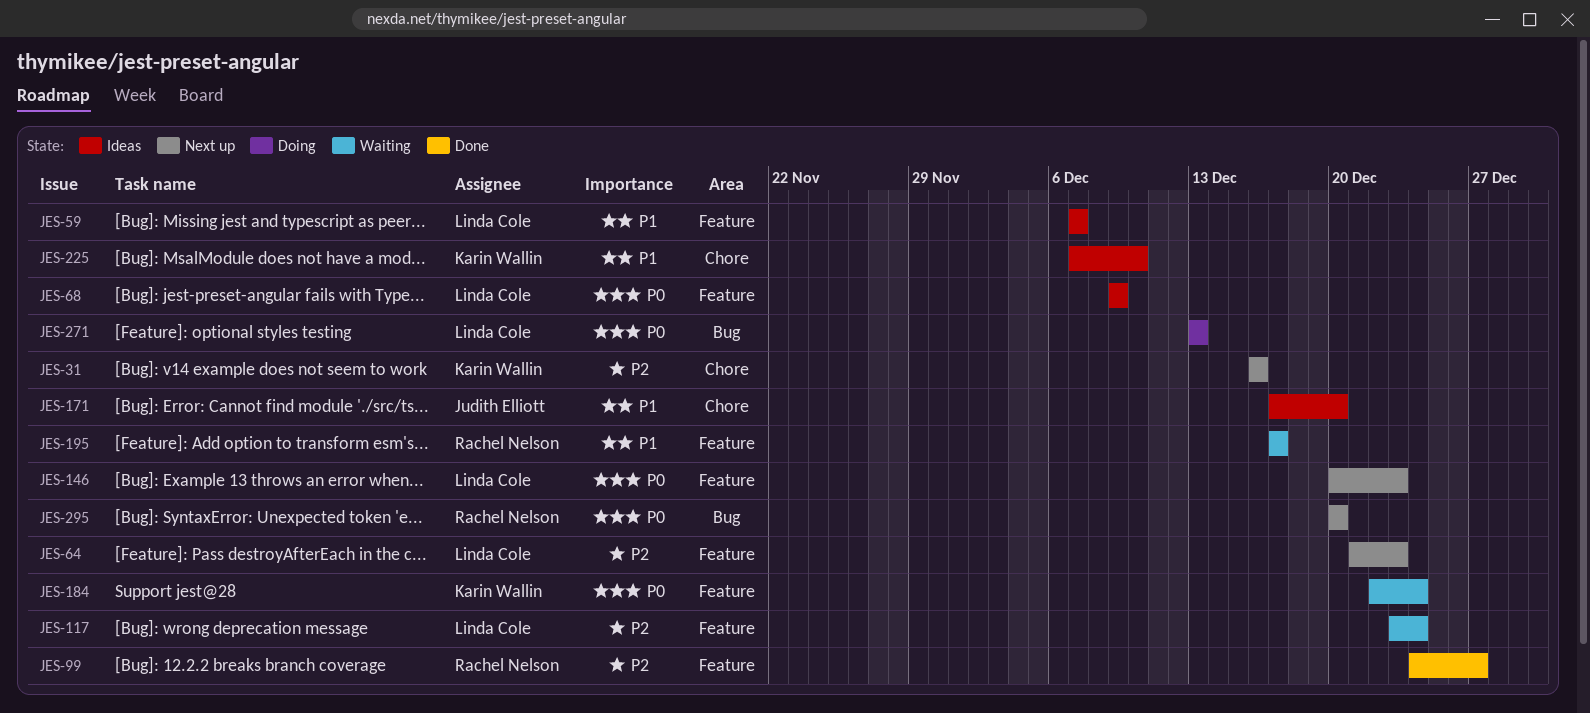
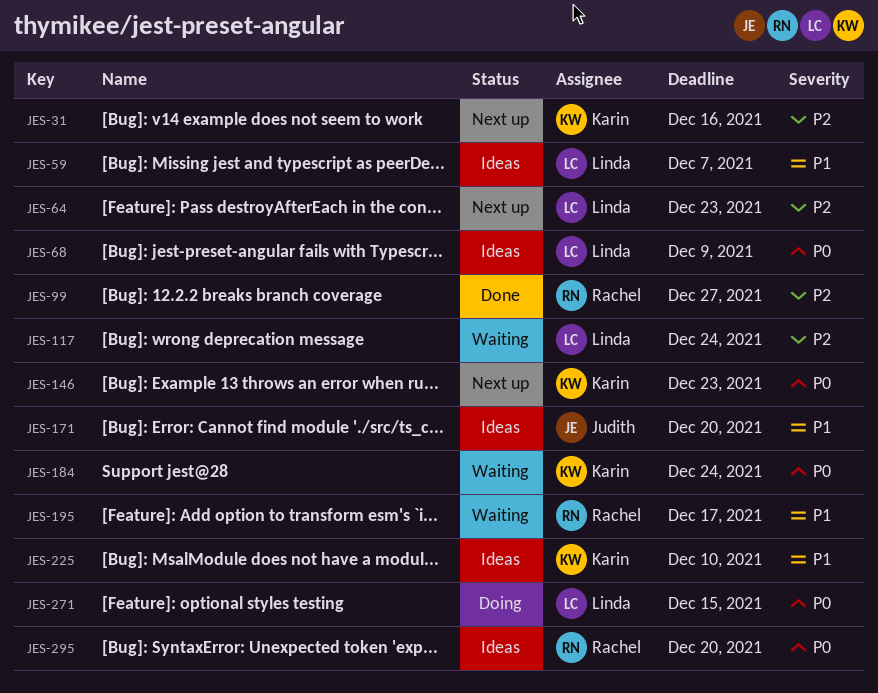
JES-146, owner: Linda Cole -> Karin Wallin
JES-271, due: Dec 13 -> Dec 15
JES-295, status: Next up -> Ideas

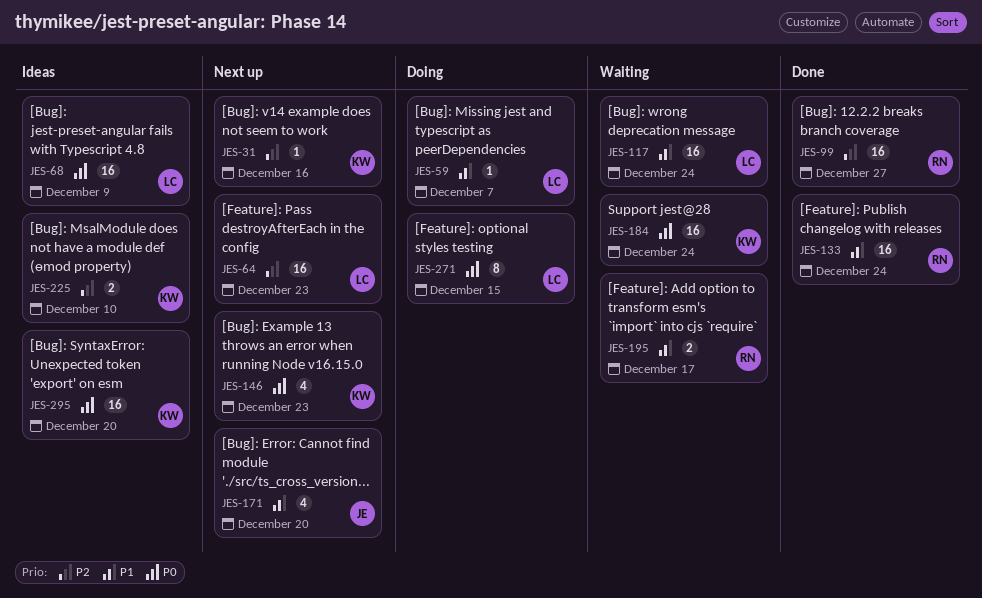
JES-59, status: Ideas -> Doing
JES-117, priority: P2 -> P1
JES-133: none -> present
JES-171, status: Ideas -> Next up
JES-225, priority: P1 -> P2
JES-295, owner: Rachel -> Karin

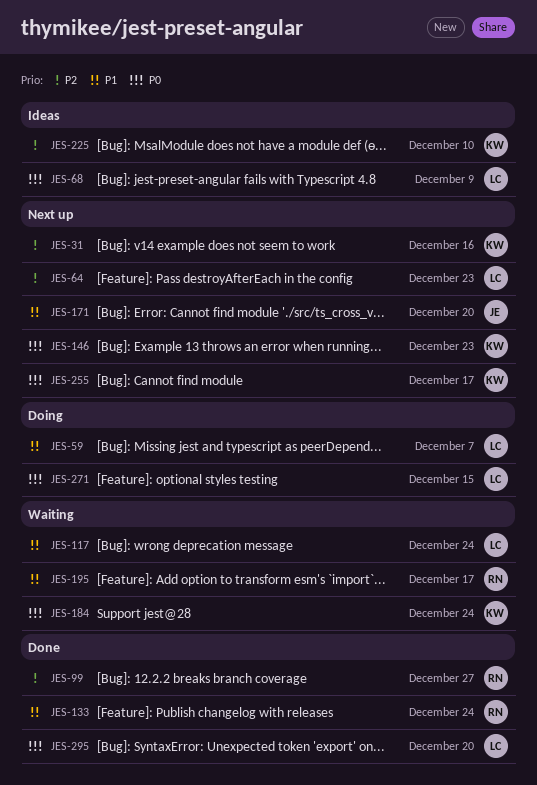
JES-255: none -> present
JES-295, status: Ideas -> Done
JES-295, owner: KW -> LC

